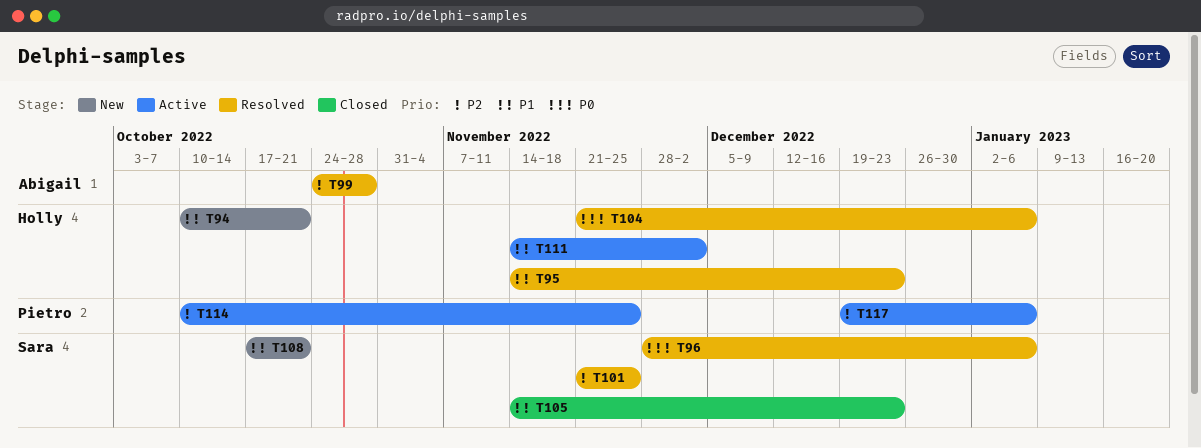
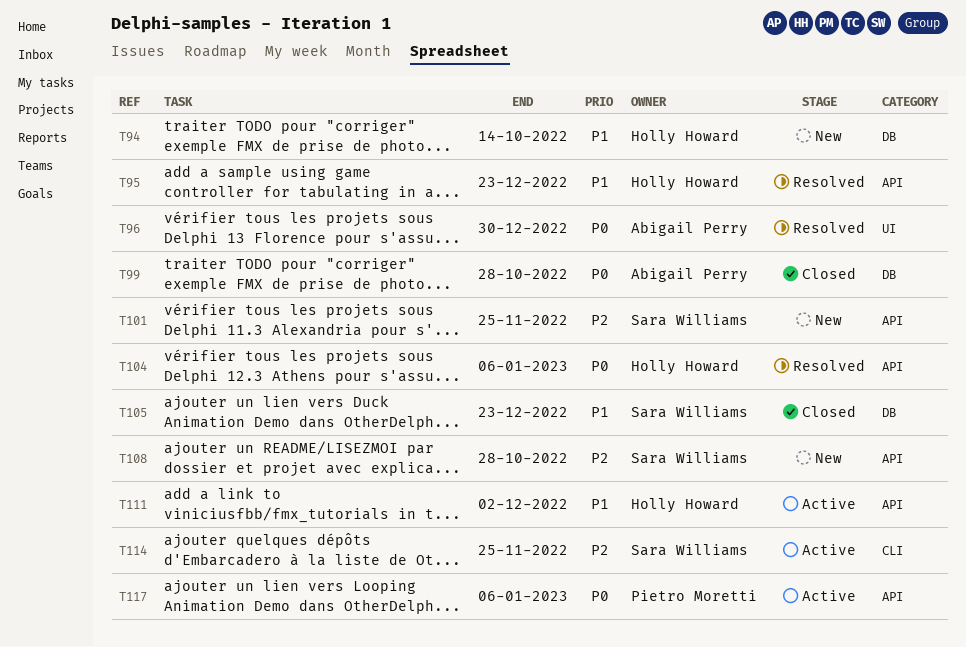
T94, due: Oct 21 -> Oct 14
T96, owner: Sara Williams -> Abigail Perry
T96, due: Jan 6 -> Dec 30
T99, status: Resolved -> Closed
T99, priority: P2 -> P0
T101, status: Resolved -> New
T108, priority: P1 -> P2
T108, due: Oct 21 -> Oct 28
T114, owner: Pietro Moretti -> Sara Williams
T117, priority: P2 -> P0

